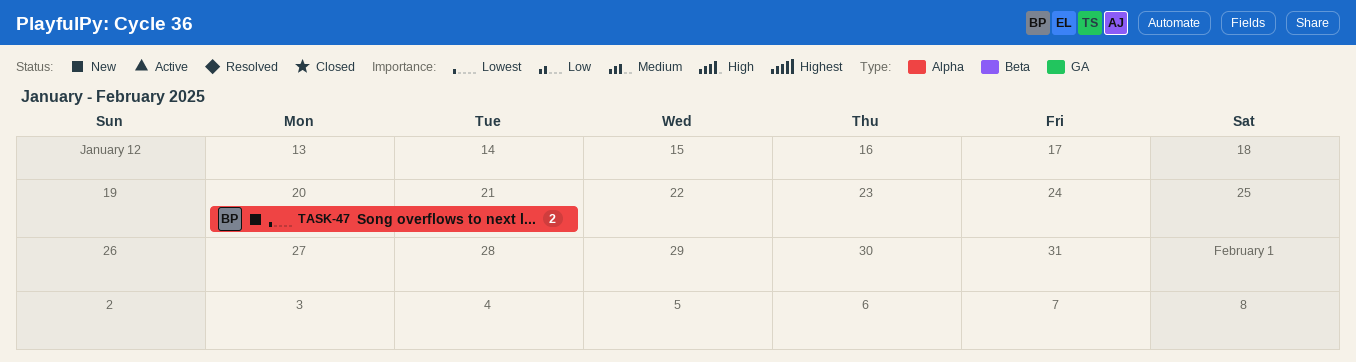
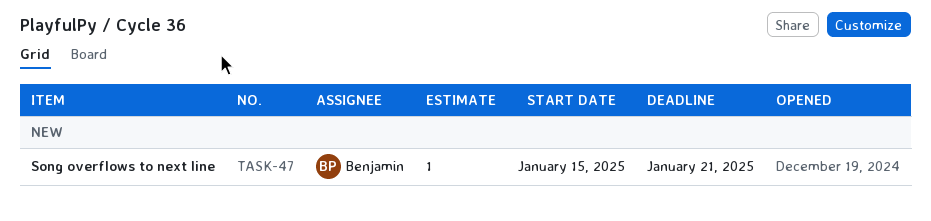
TASK-47, estimate: 2 -> 1
TASK-47, start: Jan 20 -> Jan 15

